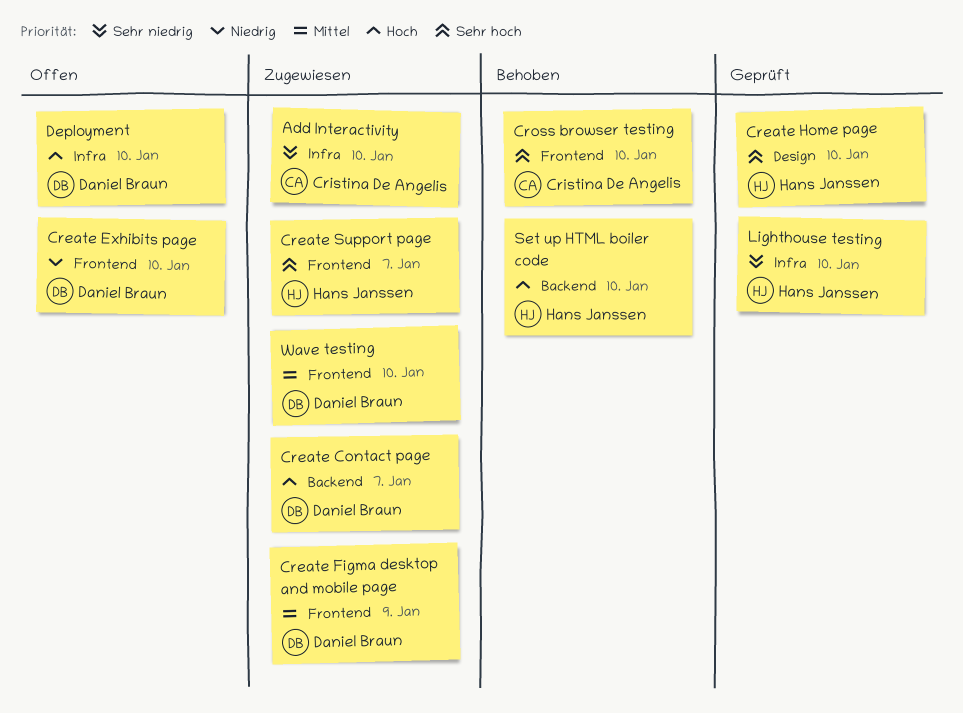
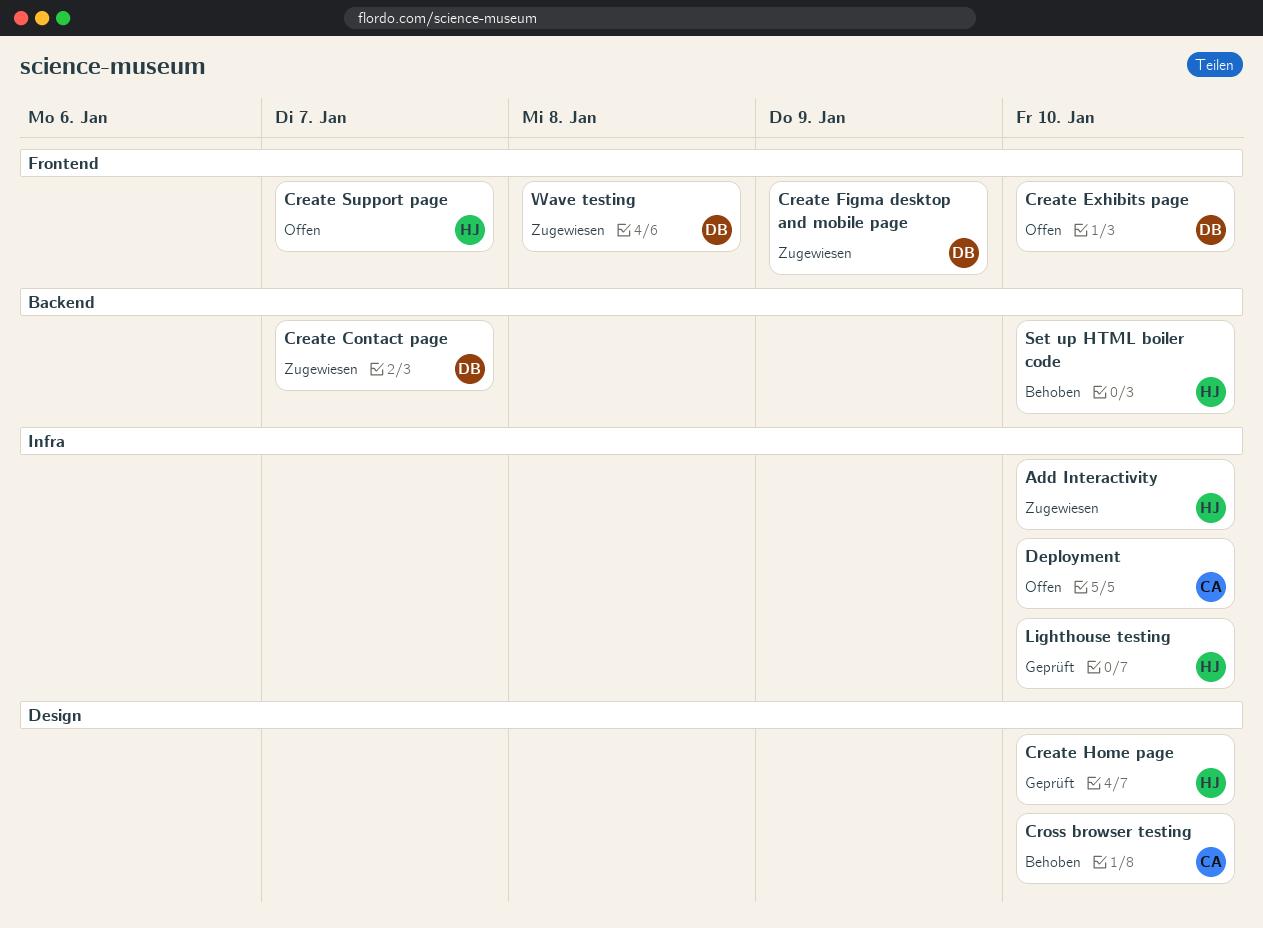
Add Interactivity, owner: Cristina De Angelis -> Hans Janssen
Create Support page, status: Zugewiesen -> Offen
Cross browser testing, label: Frontend -> Design
Deployment, owner: Daniel Braun -> Cristina De Angelis
Wave testing, due: Jan 10 -> Jan 8

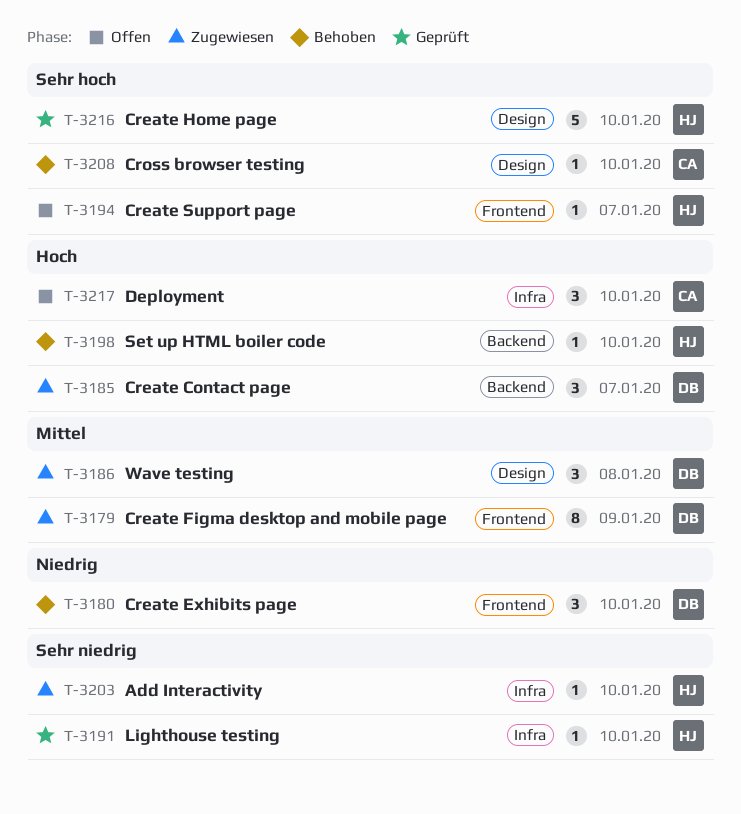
Create Exhibits page, status: Offen -> Behoben
Wave testing, label: Frontend -> Design

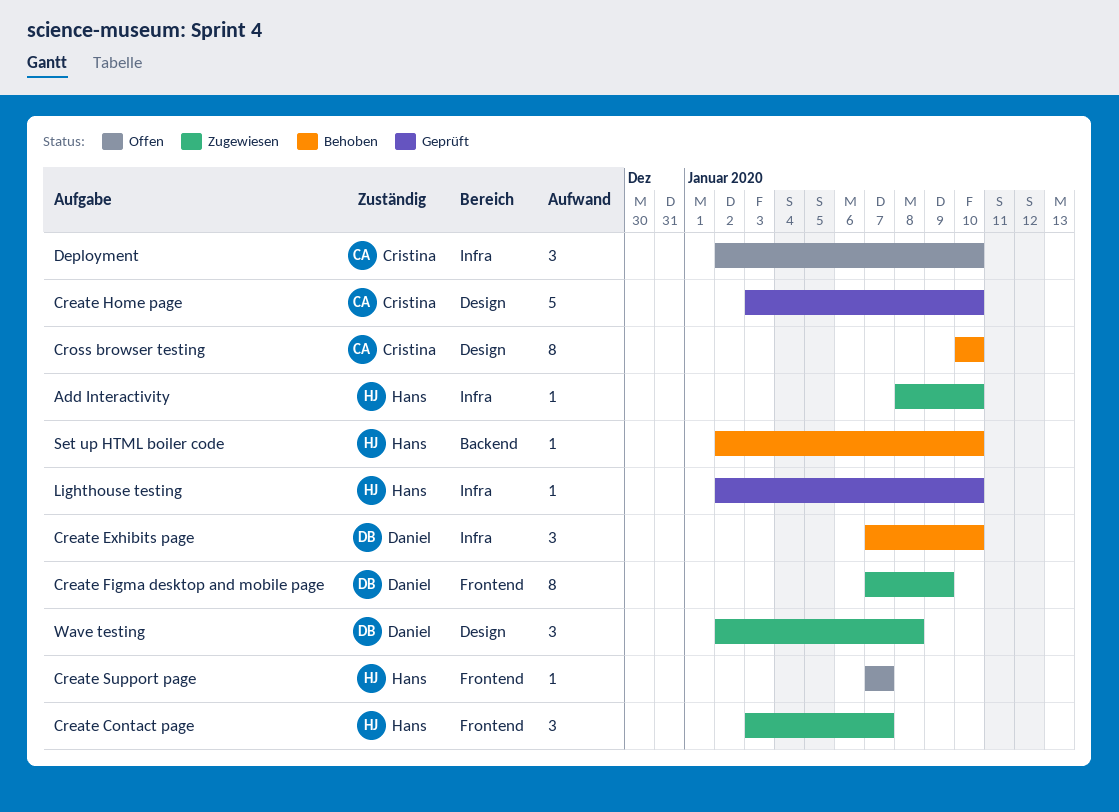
Create Contact page, owner: Daniel -> Hans
Create Contact page, label: Backend -> Frontend
Create Exhibits page, label: Frontend -> Infra
Create Home page, owner: Hans -> Cristina
Cross browser testing, estimate: 1 -> 8

